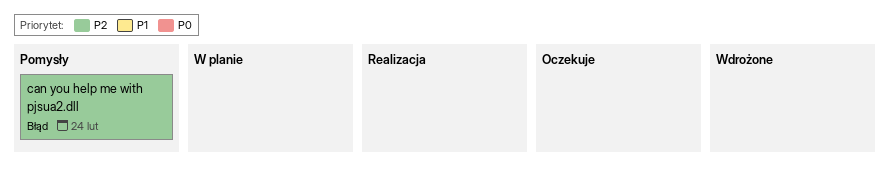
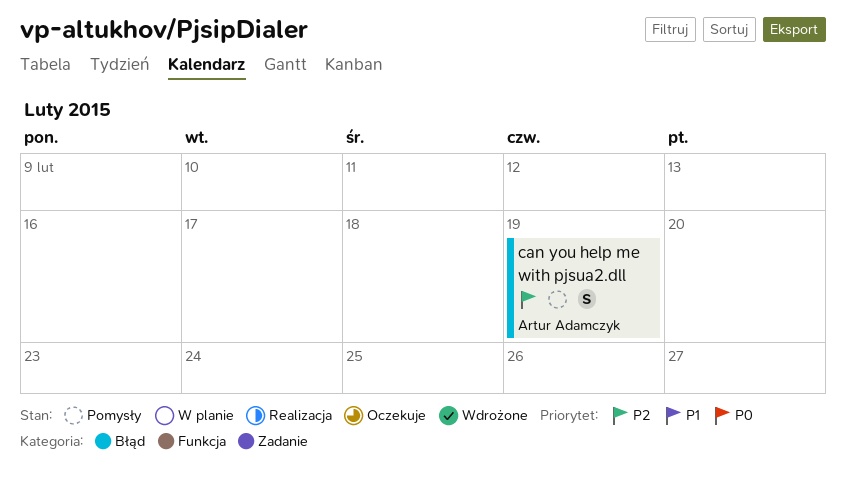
can you help me with pjsua2.dll, due: Feb 24 -> Feb 19

